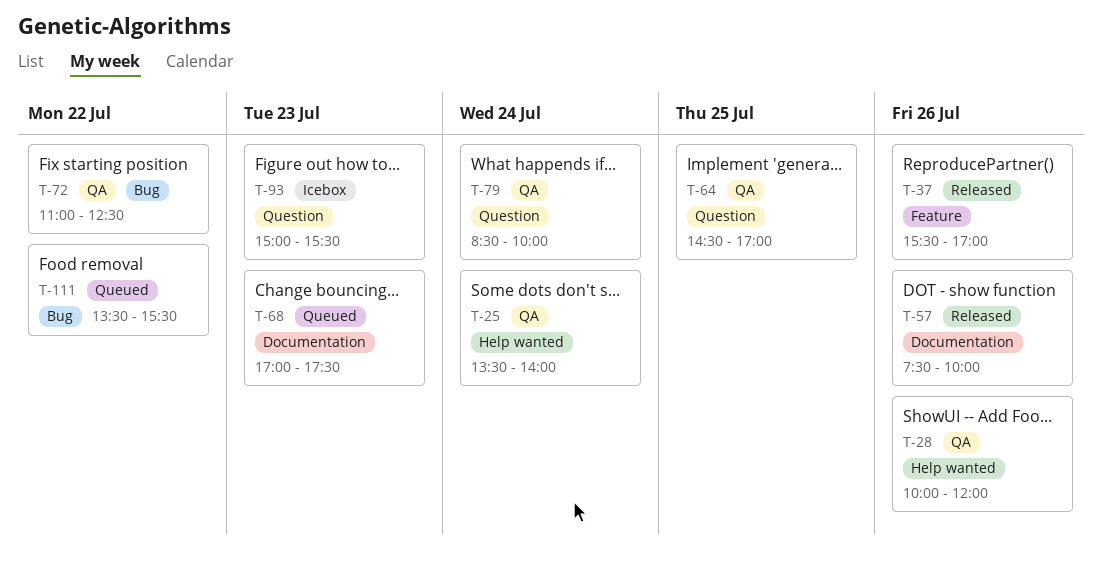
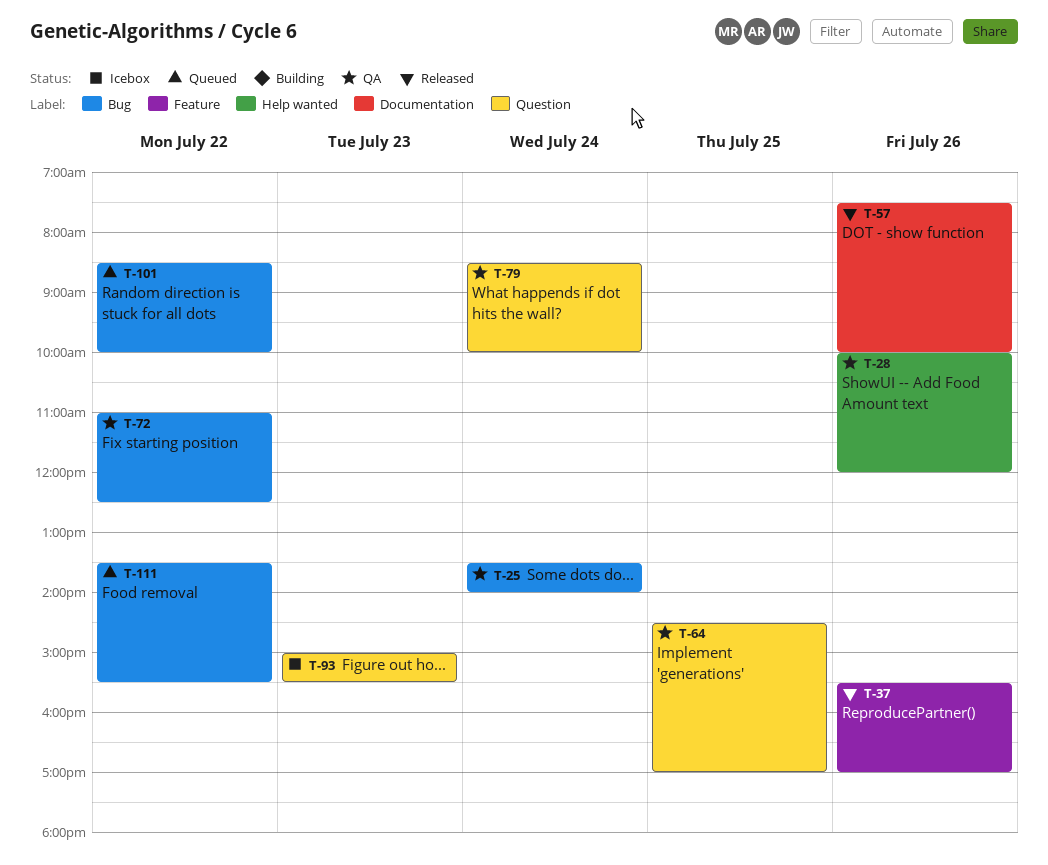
T-25, label: Help wanted -> Bug
T-68: present -> none
T-101: none -> present

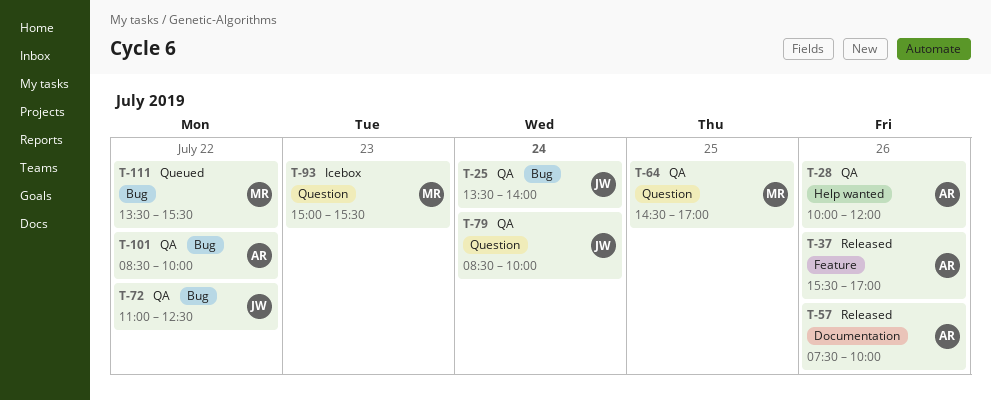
T-101, status: Queued -> QA

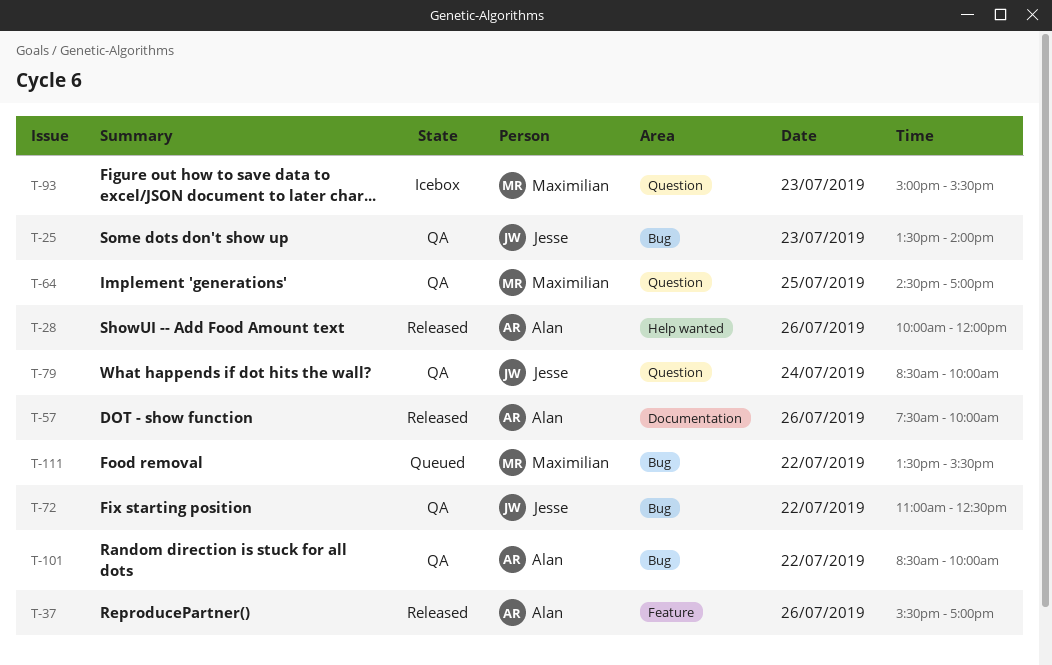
T-25, day: Jul 24 -> Jul 23
T-28, status: QA -> Released

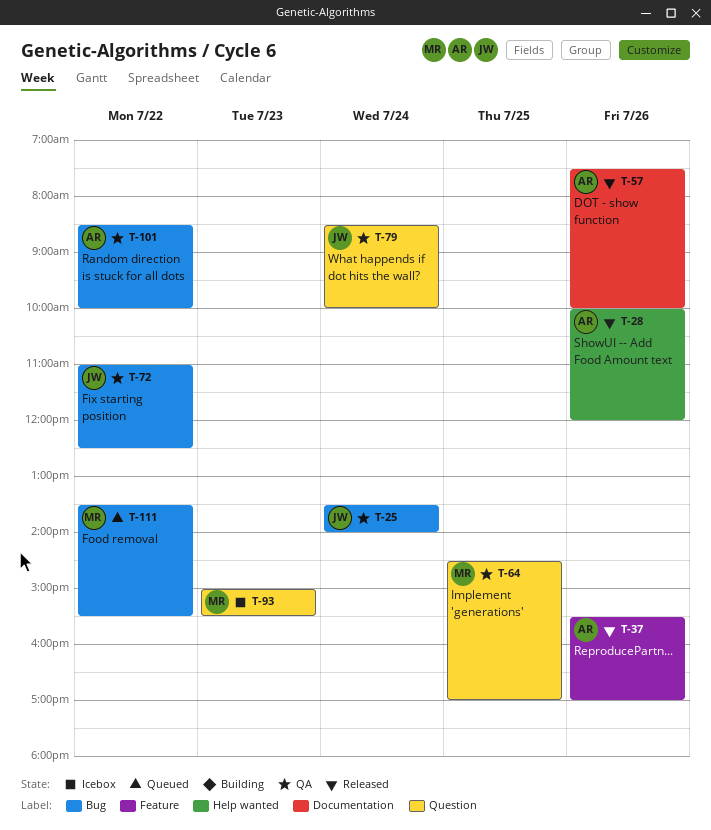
T-25, day: Jul 23 -> Jul 24

